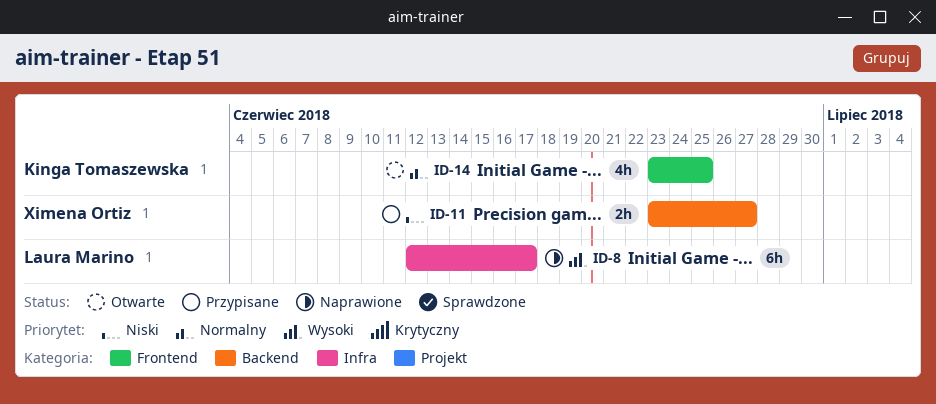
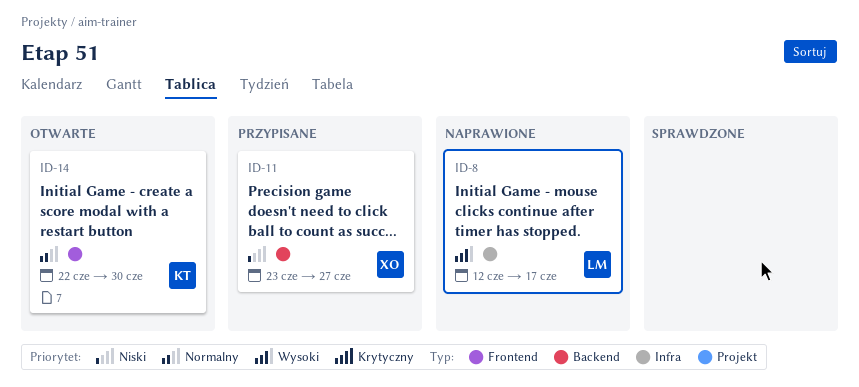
ID-14, start: Jun 23 -> Jun 22
ID-14, due: Jun 25 -> Jun 30

